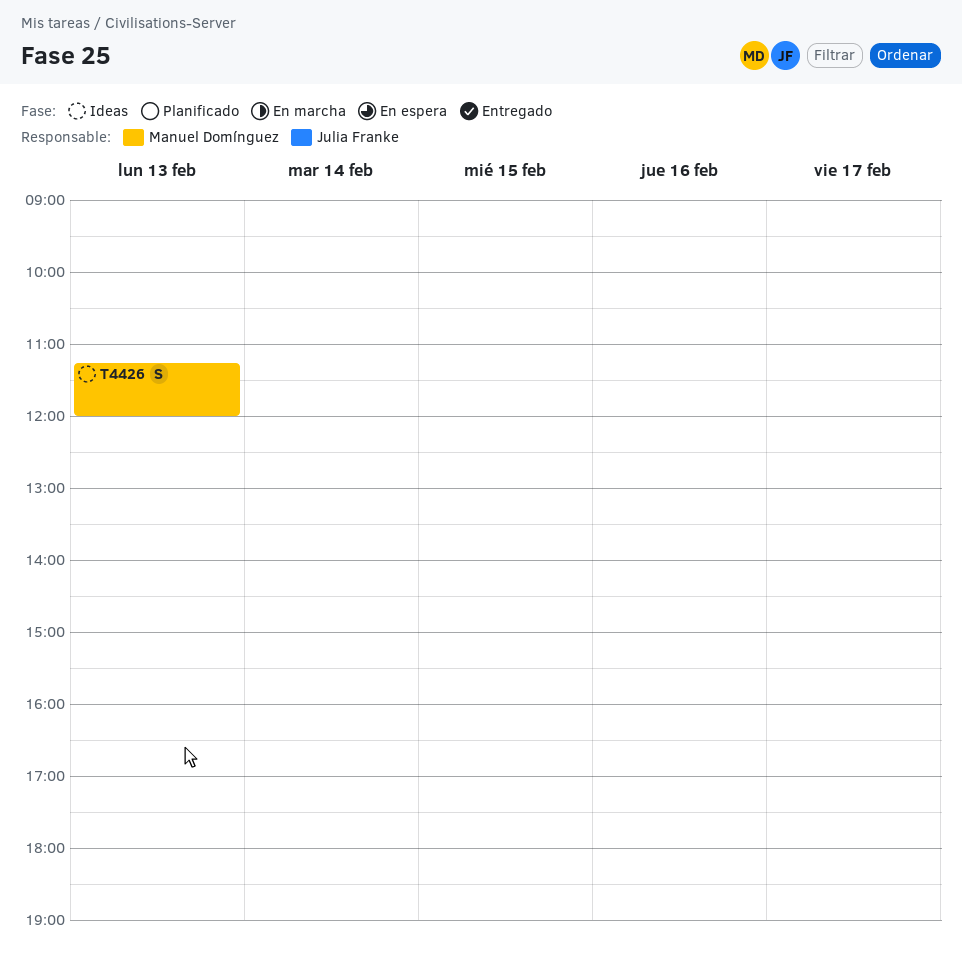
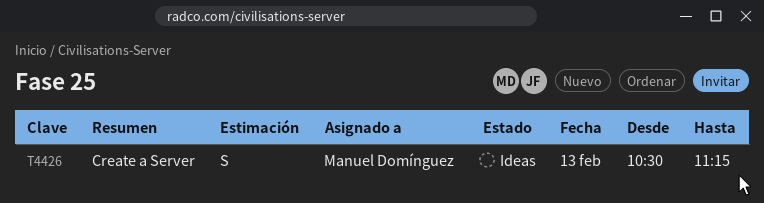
T4426, begins: 11:15 -> 10:30
T4426, ends: 12:00 -> 11:15

